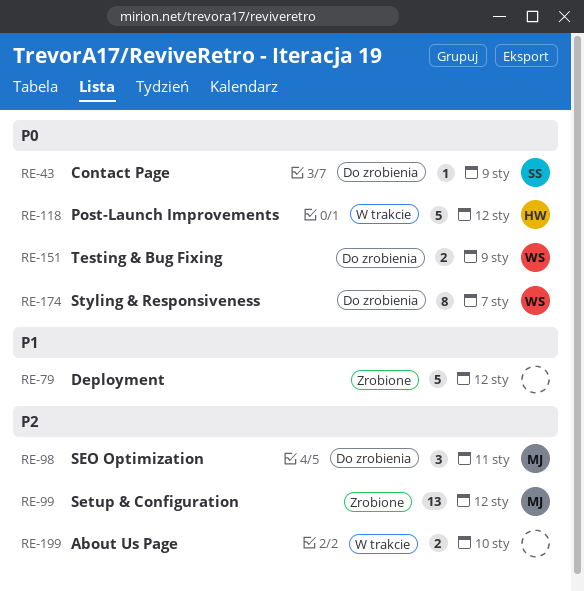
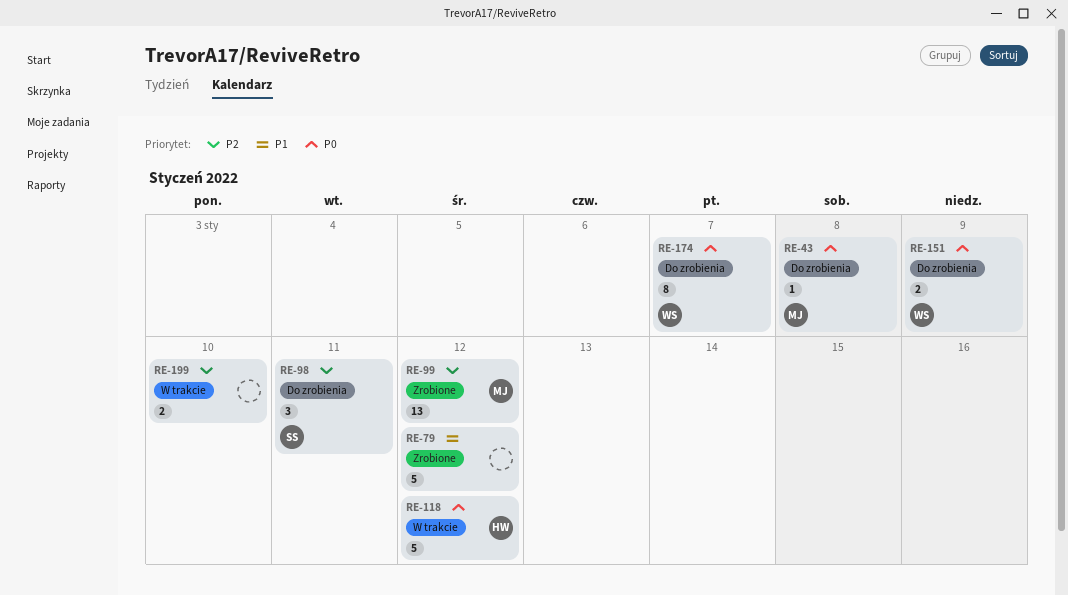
RE-43, owner: SS -> MJ
RE-43, due: Jan 9 -> Jan 8
RE-98, owner: MJ -> SS

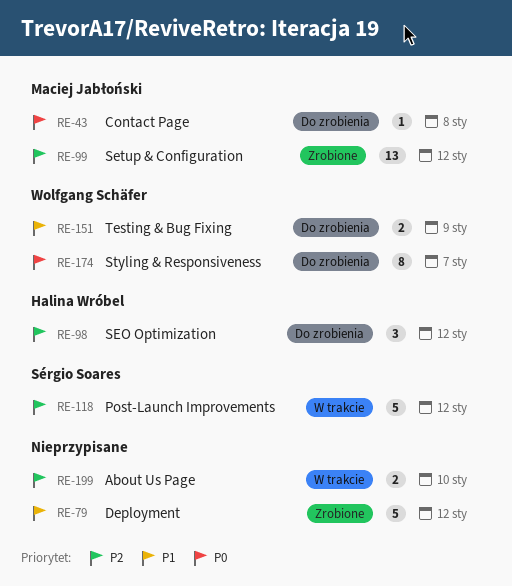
RE-98, owner: Sérgio Soares -> Halina Wróbel
RE-98, due: Jan 11 -> Jan 12
RE-118, owner: Halina Wróbel -> Sérgio Soares
RE-118, priority: P0 -> P2
RE-151, priority: P0 -> P1

